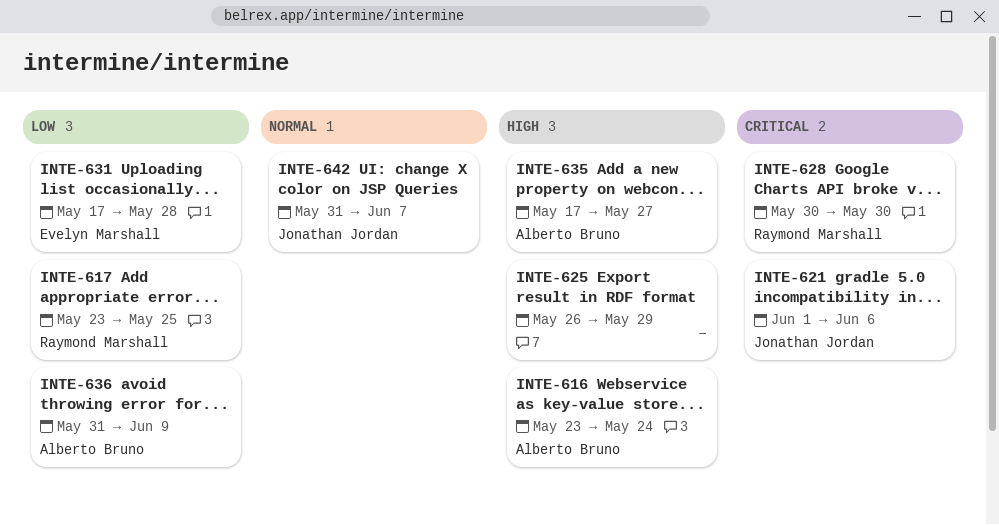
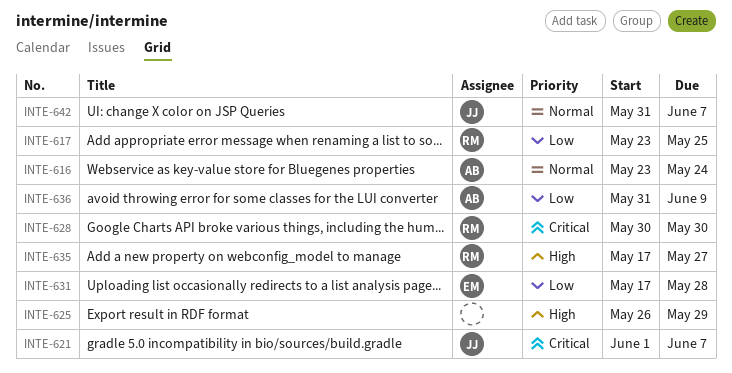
INTE-616, priority: High -> Normal
INTE-621, due: Jun 6 -> Jun 7
INTE-635, owner: Alberto Bruno -> Raymond Marshall

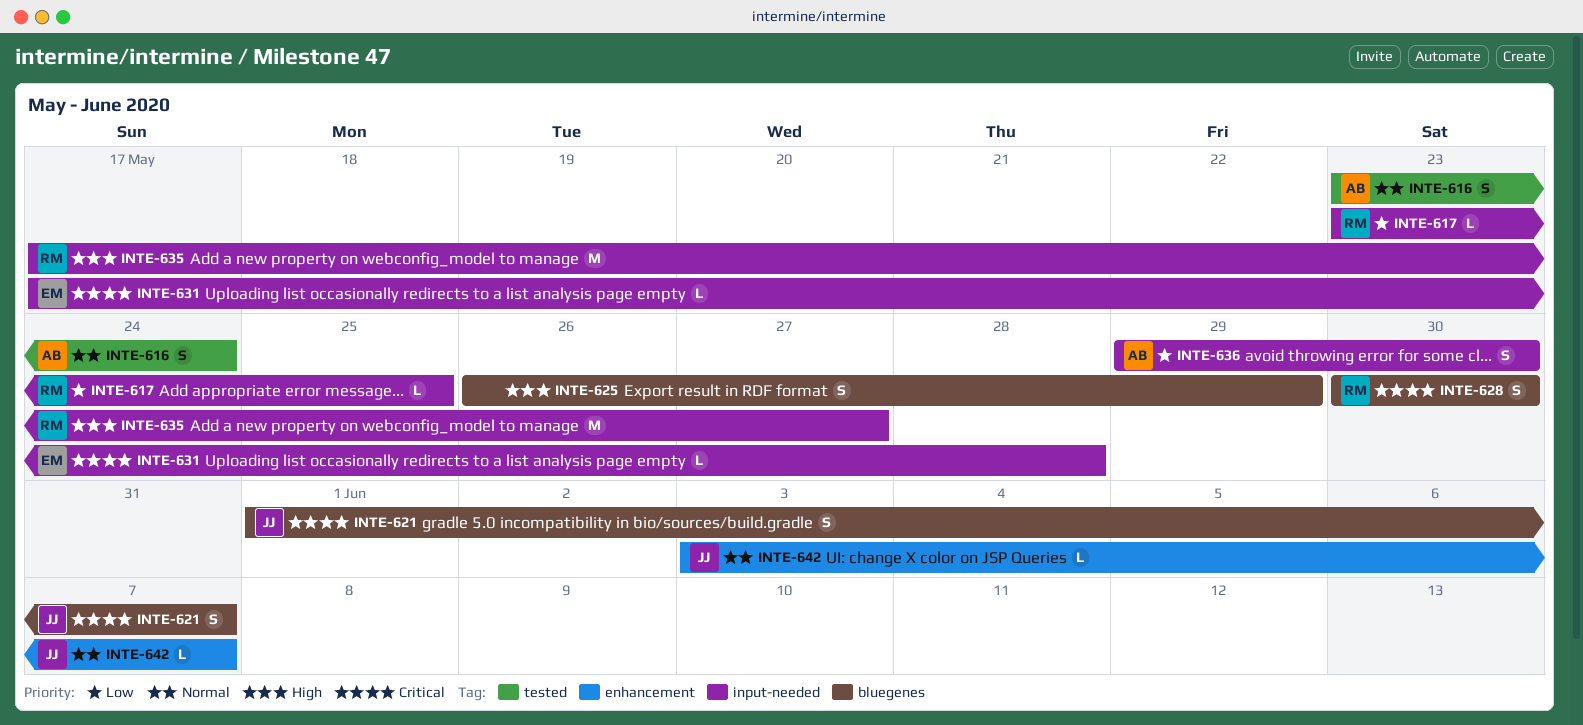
INTE-631, priority: Low -> Critical
INTE-636, start: May 31 -> May 29
INTE-636, due: Jun 9 -> May 30
INTE-642, start: May 31 -> Jun 3

